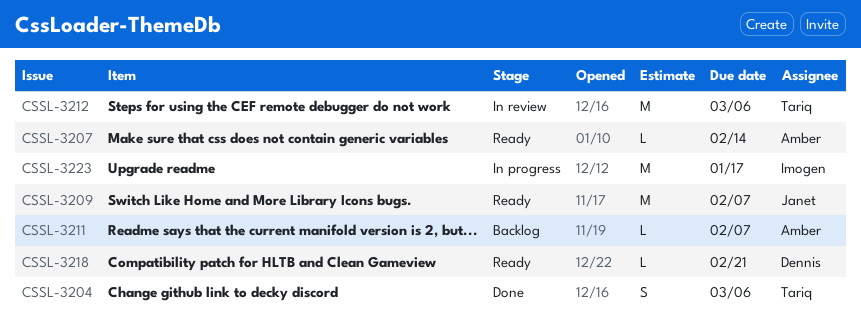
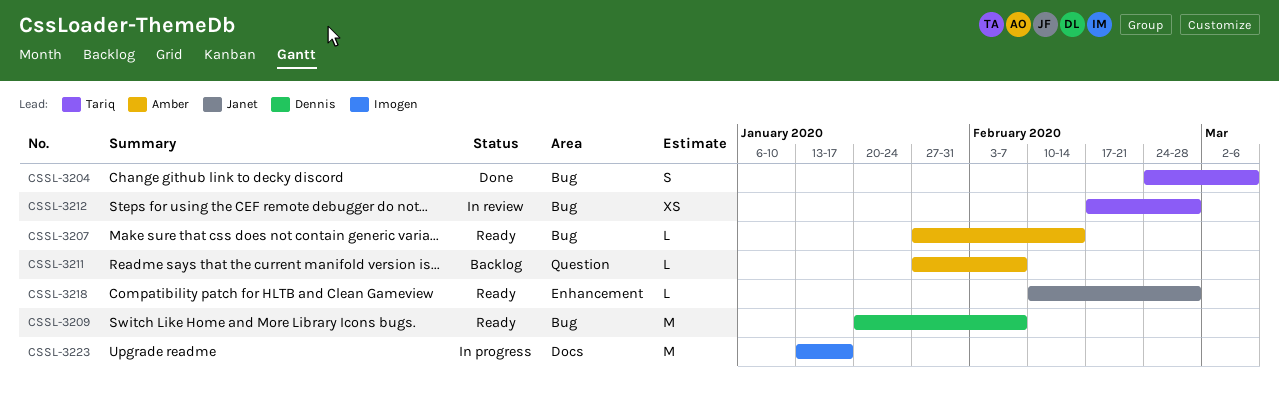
CSSL-3209, owner: Janet -> Dennis
CSSL-3212, estimate: M -> XS
CSSL-3212, due: Mar 6 -> Feb 28
CSSL-3218, owner: Dennis -> Janet
CSSL-3218, due: Feb 21 -> Feb 28

